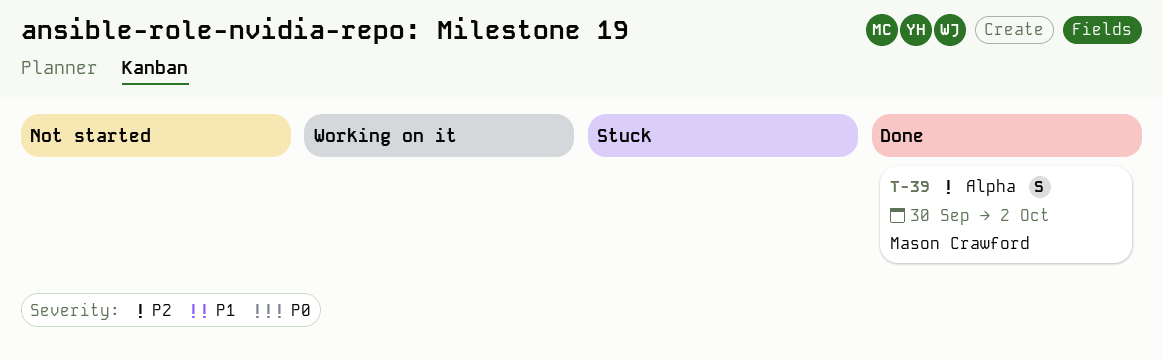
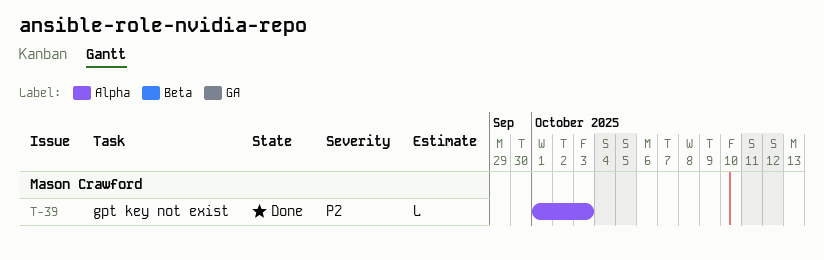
T-39, estimate: S -> L
T-39, start: Sep 30 -> Oct 1
T-39, due: Oct 2 -> Oct 3

